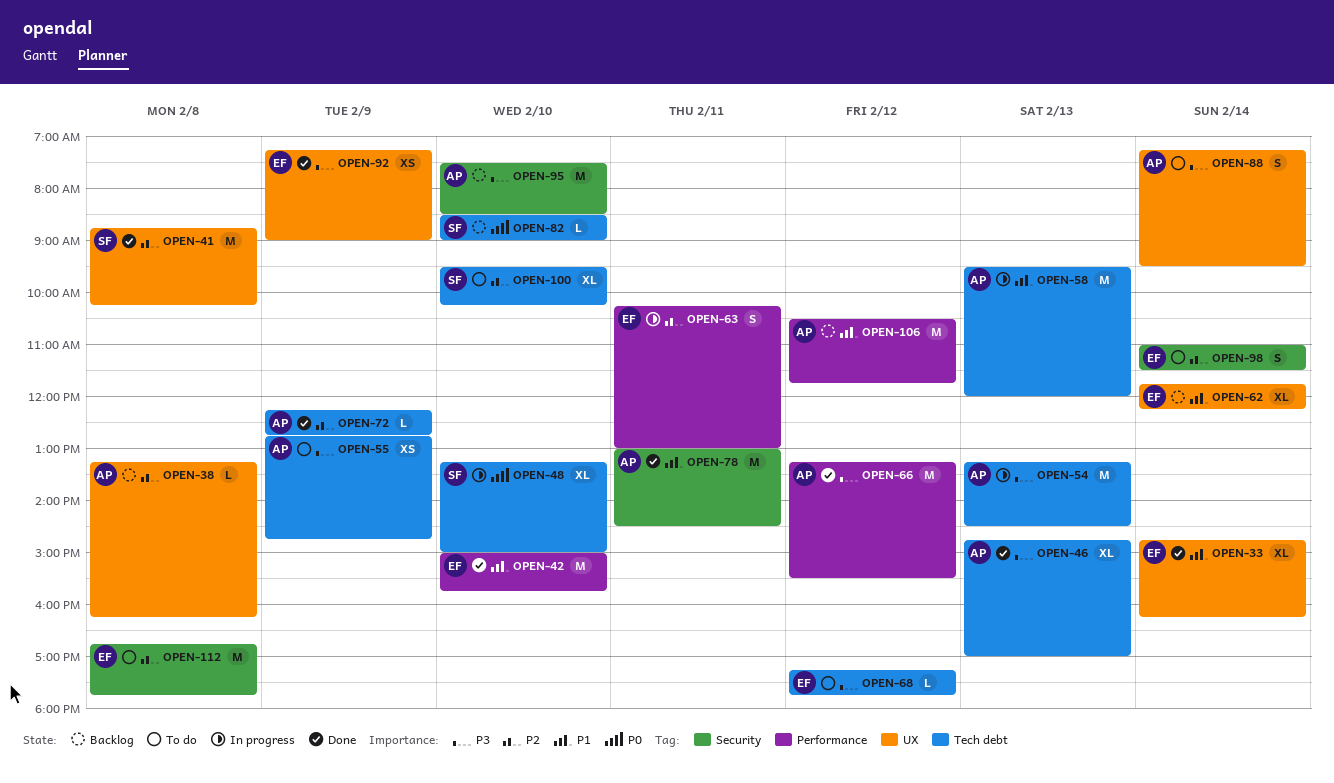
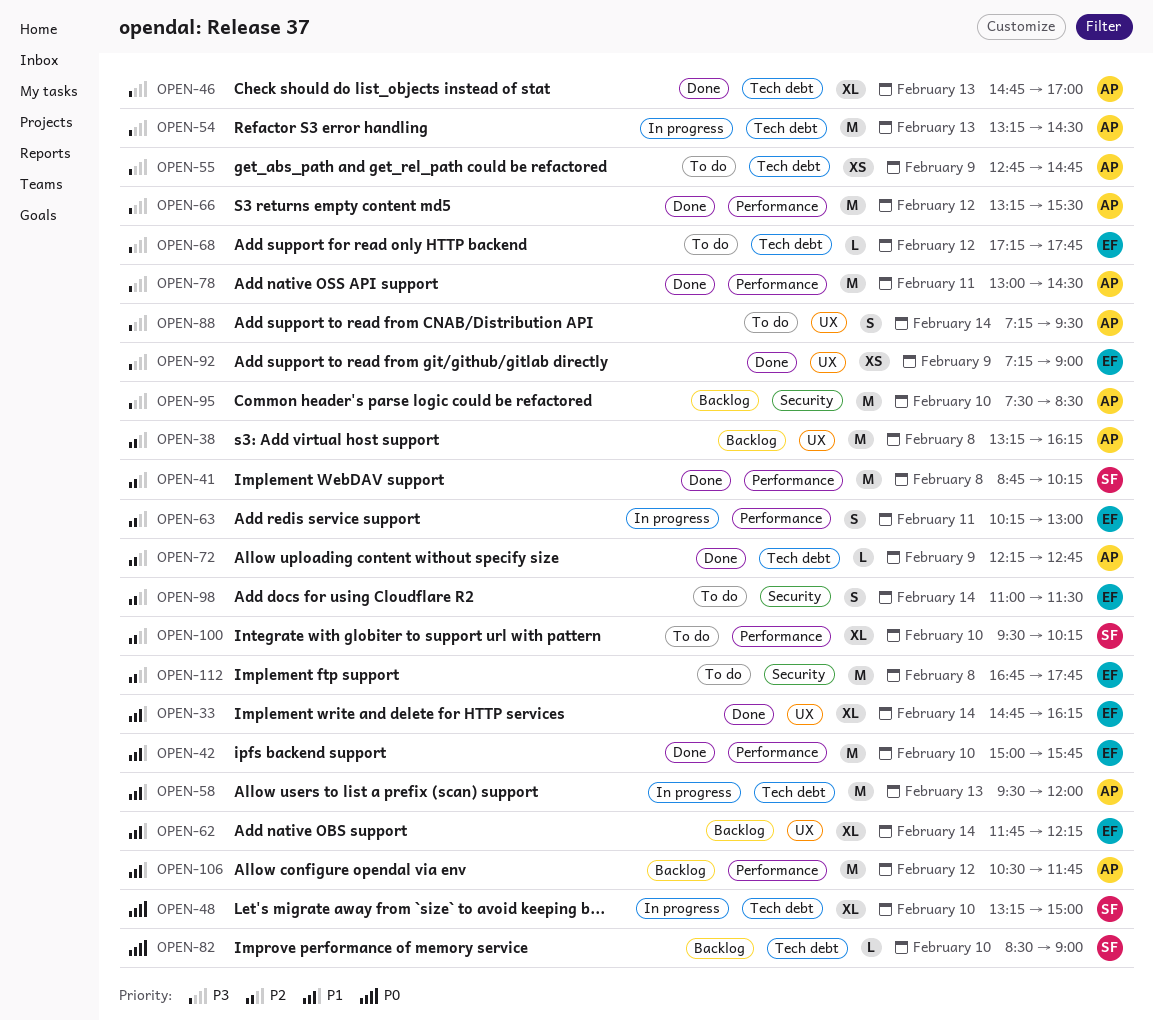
OPEN-38, estimate: L -> M
OPEN-41, label: UX -> Performance
OPEN-78, priority: P1 -> P3
OPEN-78, label: Security -> Performance
OPEN-100, label: Tech debt -> Performance

